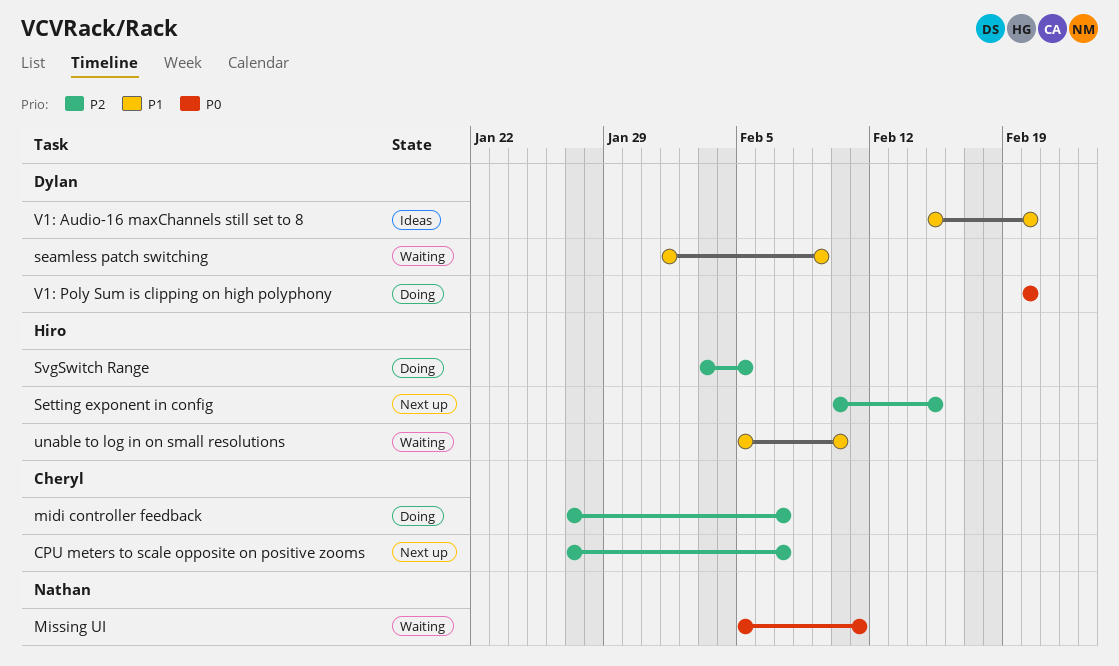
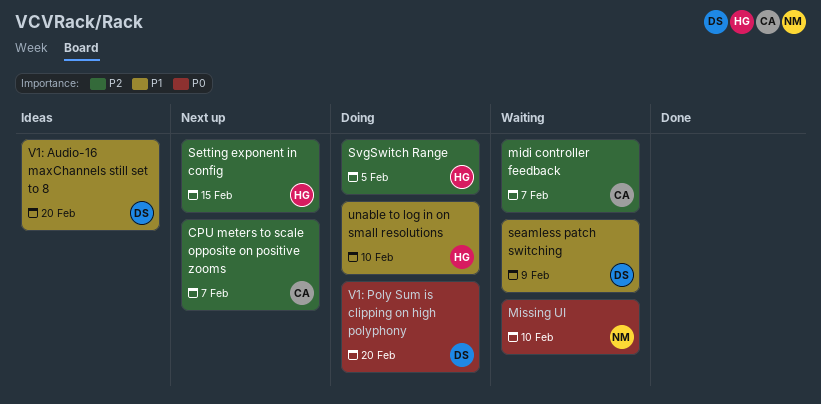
midi controller feedback, status: Doing -> Waiting
Missing UI, due: Feb 11 -> Feb 10
unable to log in on small resolutions, status: Waiting -> Doing

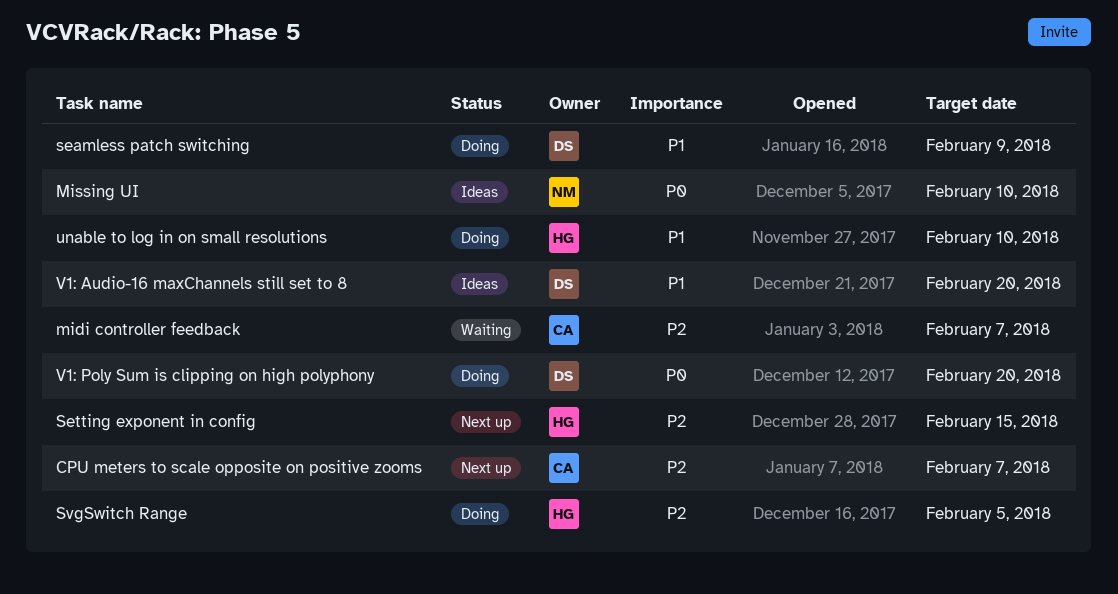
Missing UI, status: Waiting -> Ideas
seamless patch switching, status: Waiting -> Doing

